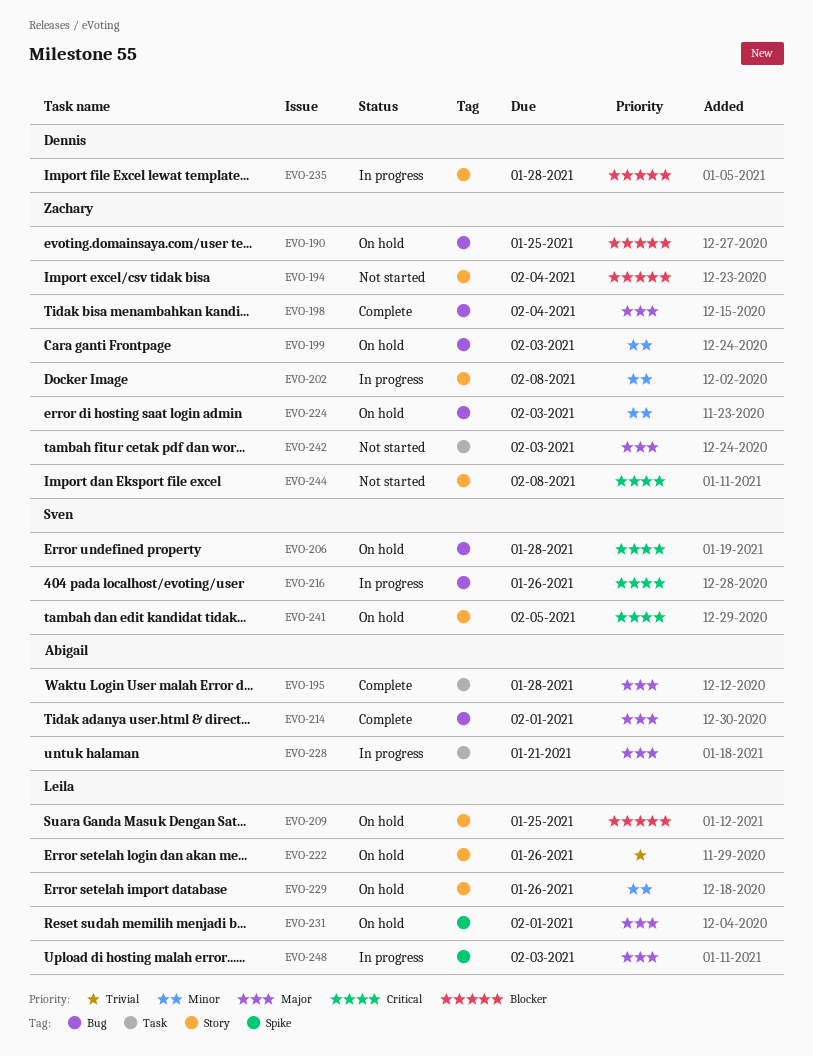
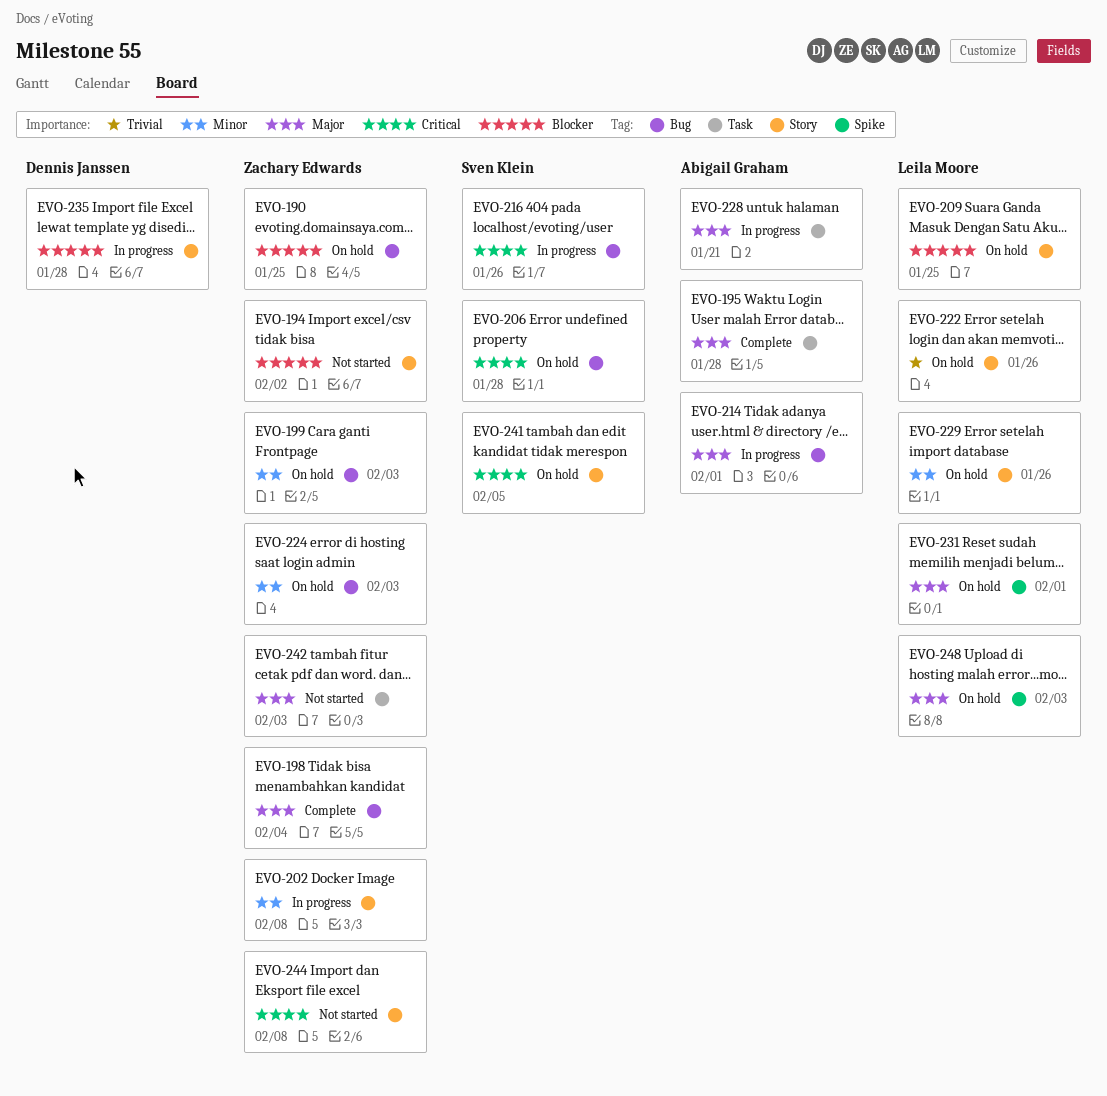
EVO-194, due: Feb 4 -> Feb 2
EVO-214, status: Complete -> In progress
EVO-248, status: In progress -> On hold

